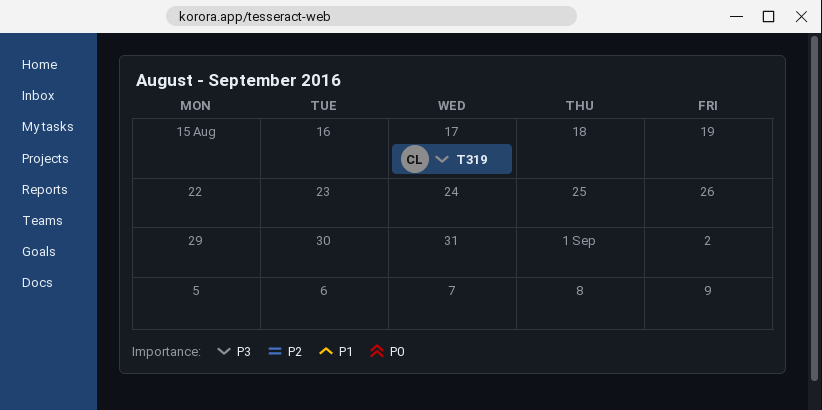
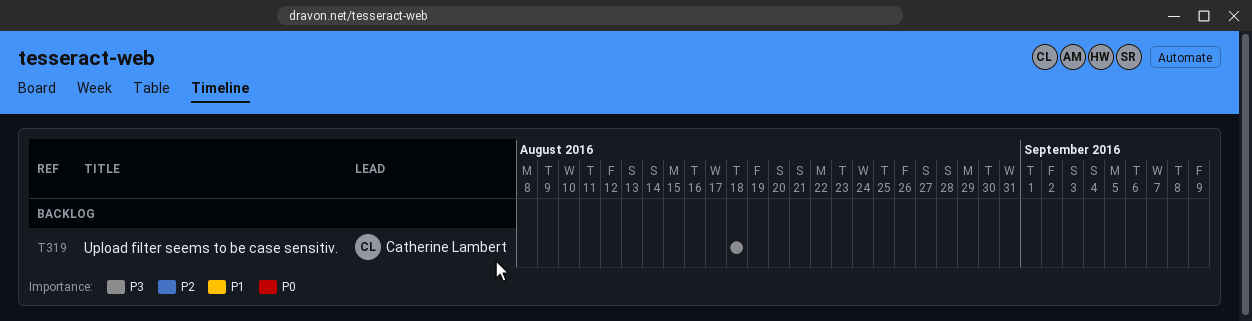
T319, start: Aug 17 -> Aug 18
T319, due: Aug 17 -> Aug 18

